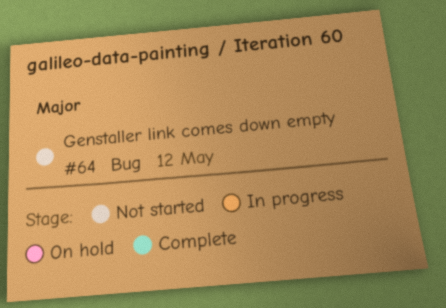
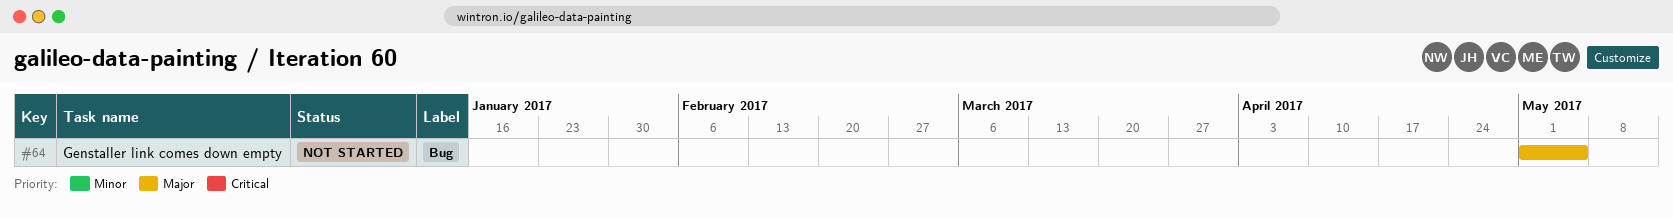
#64, due: May 12 -> May 5

